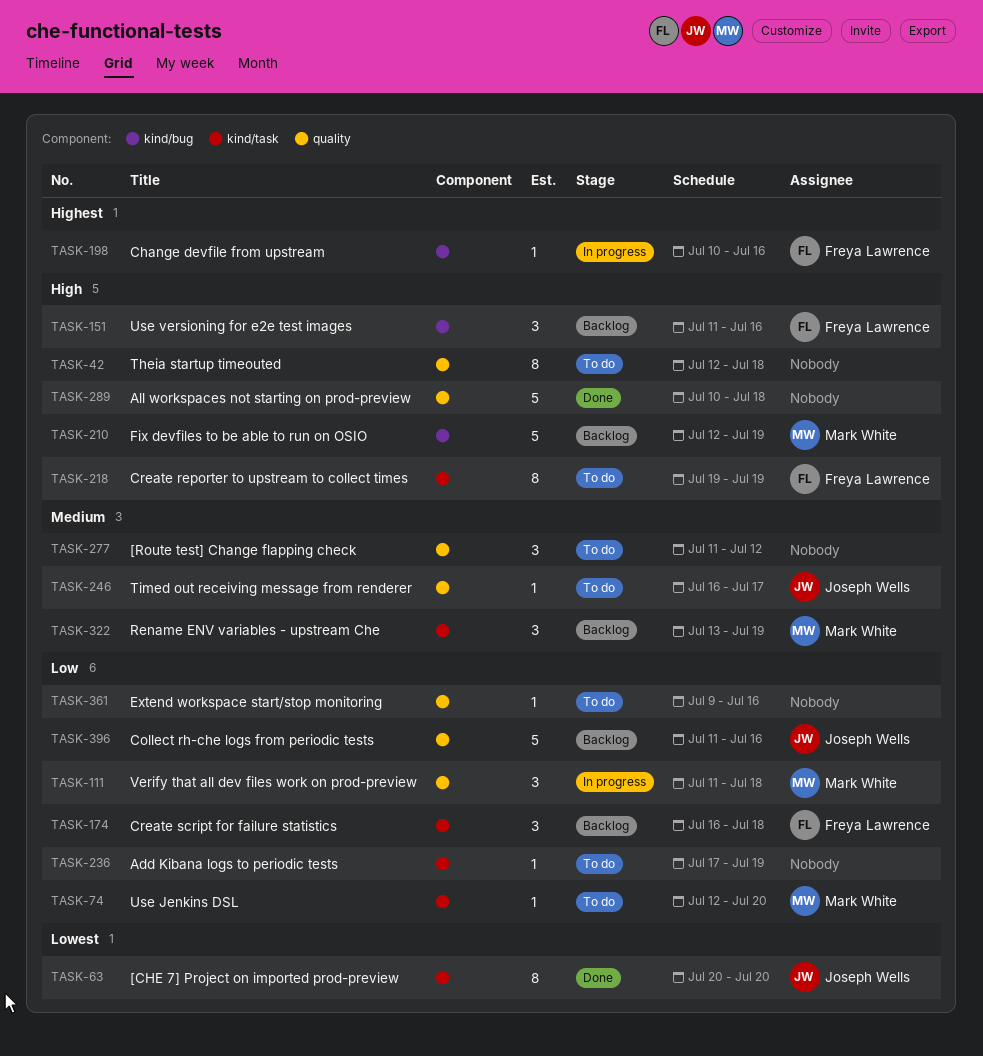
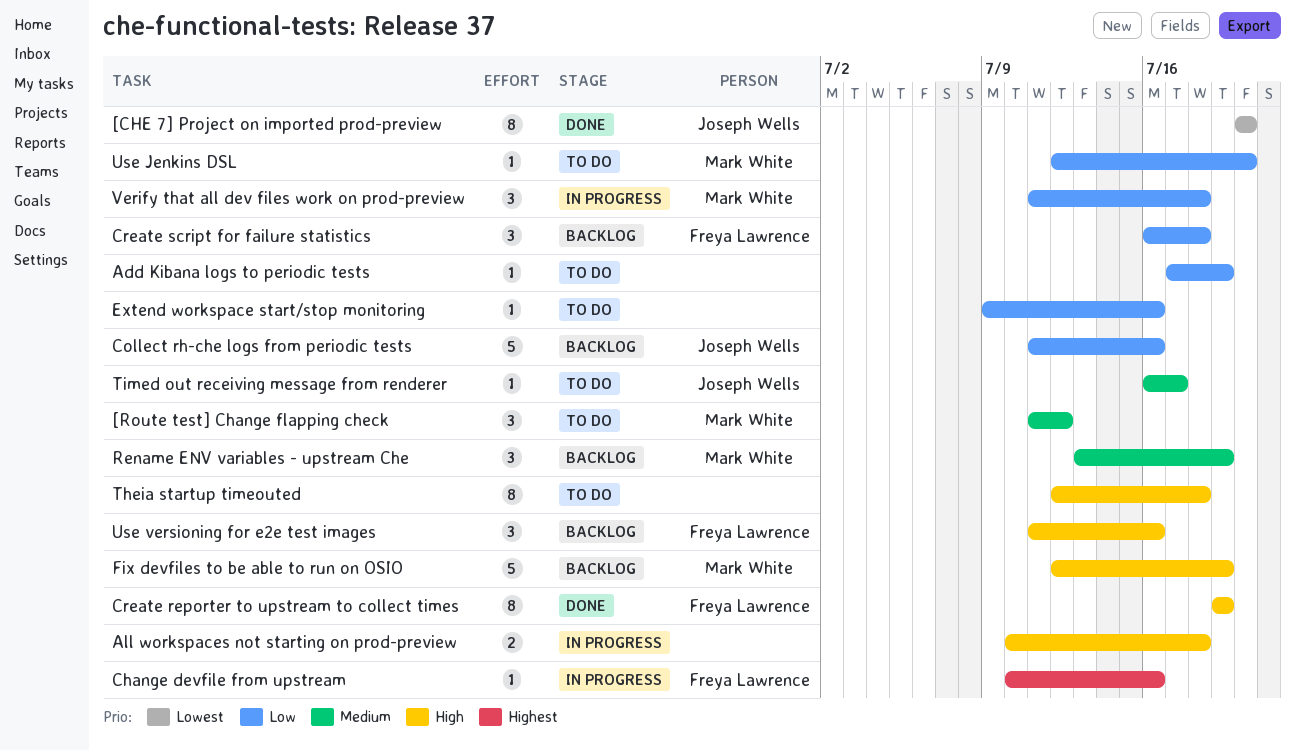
[Route test] Change flapping check, owner: none -> Mark White
All workspaces not starting on prod-preview, status: Done -> In progress
All workspaces not starting on prod-preview, estimate: 5 -> 2
Create reporter to upstream to collect times, status: To do -> Done

